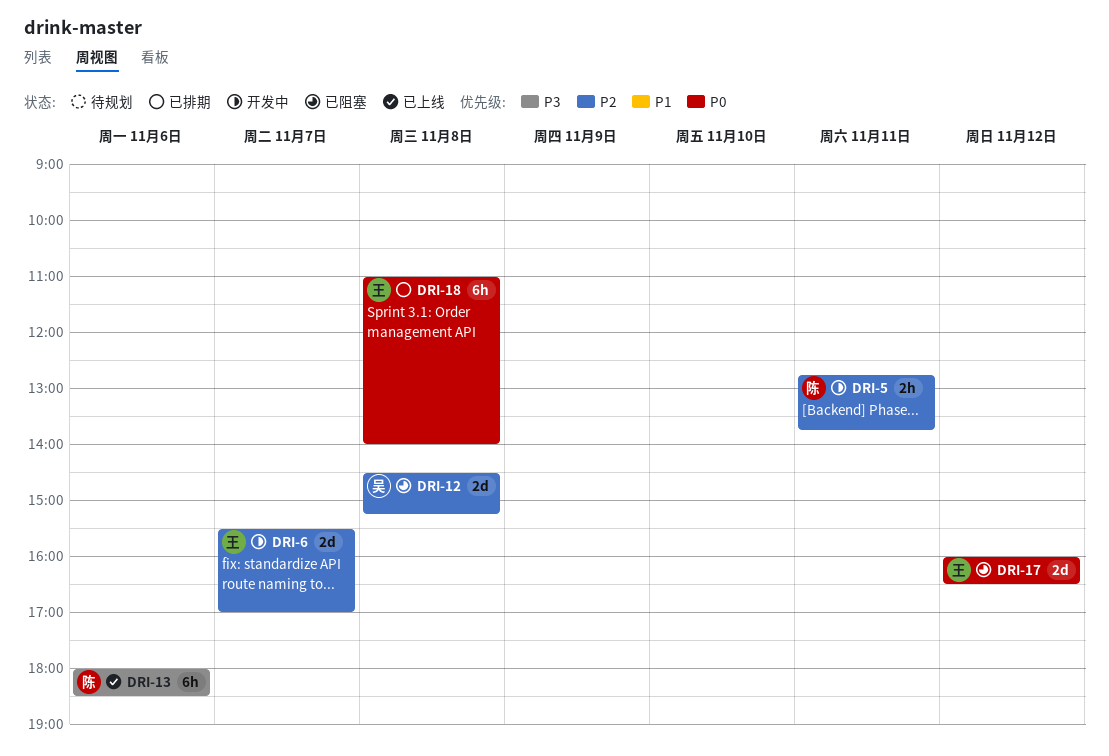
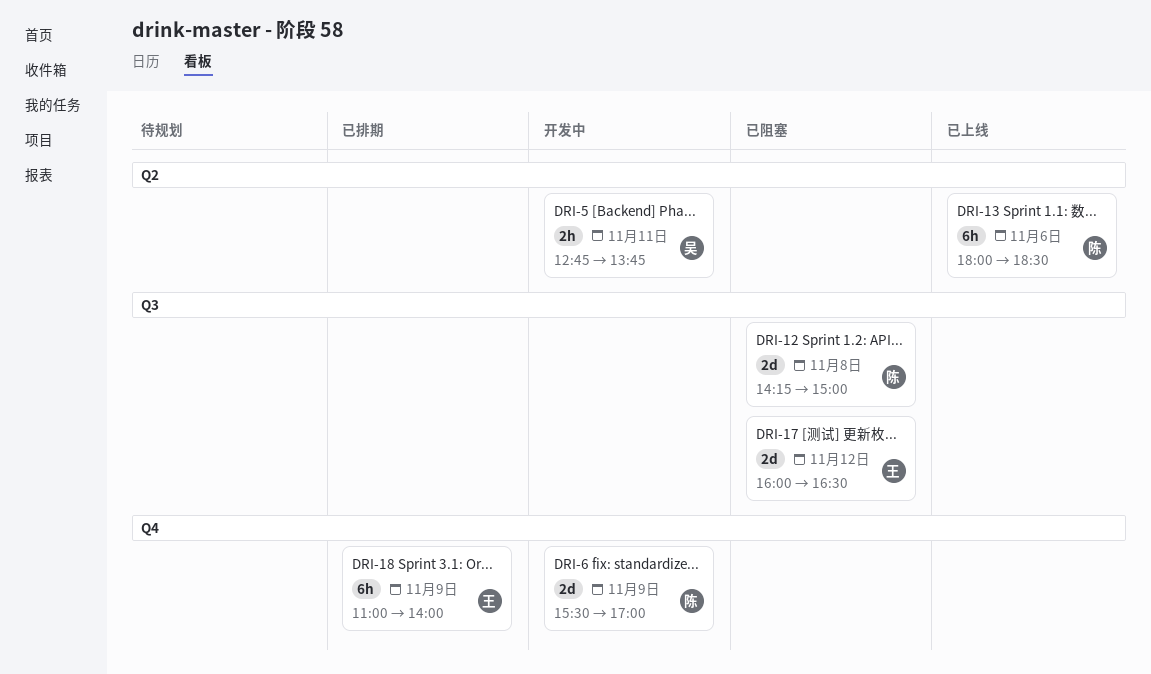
DRI-5, owner: 陈 -> 吴
DRI-6, owner: 王 -> 陈
DRI-6, day: Nov 7 -> Nov 9
DRI-12, owner: 吴 -> 陈
DRI-12, begins: 14:30 -> 14:15
DRI-12, ends: 15:15 -> 15:00
DRI-18, day: Nov 8 -> Nov 9

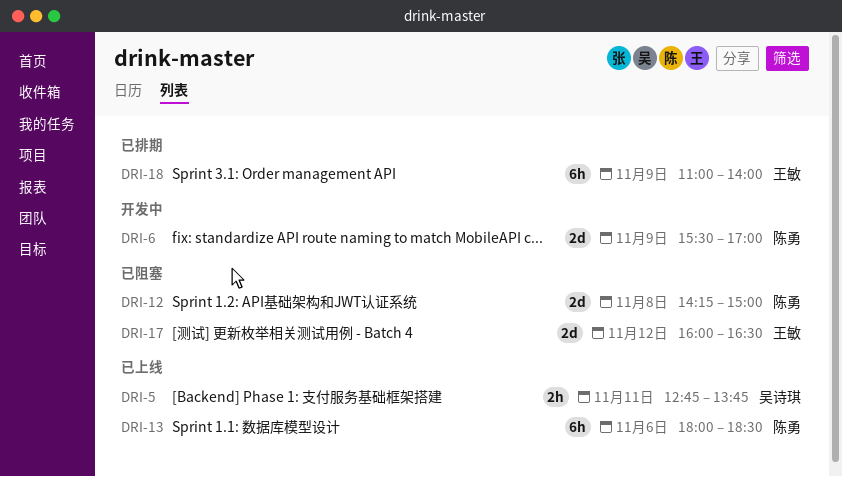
DRI-5, status: 开发中 -> 已上线

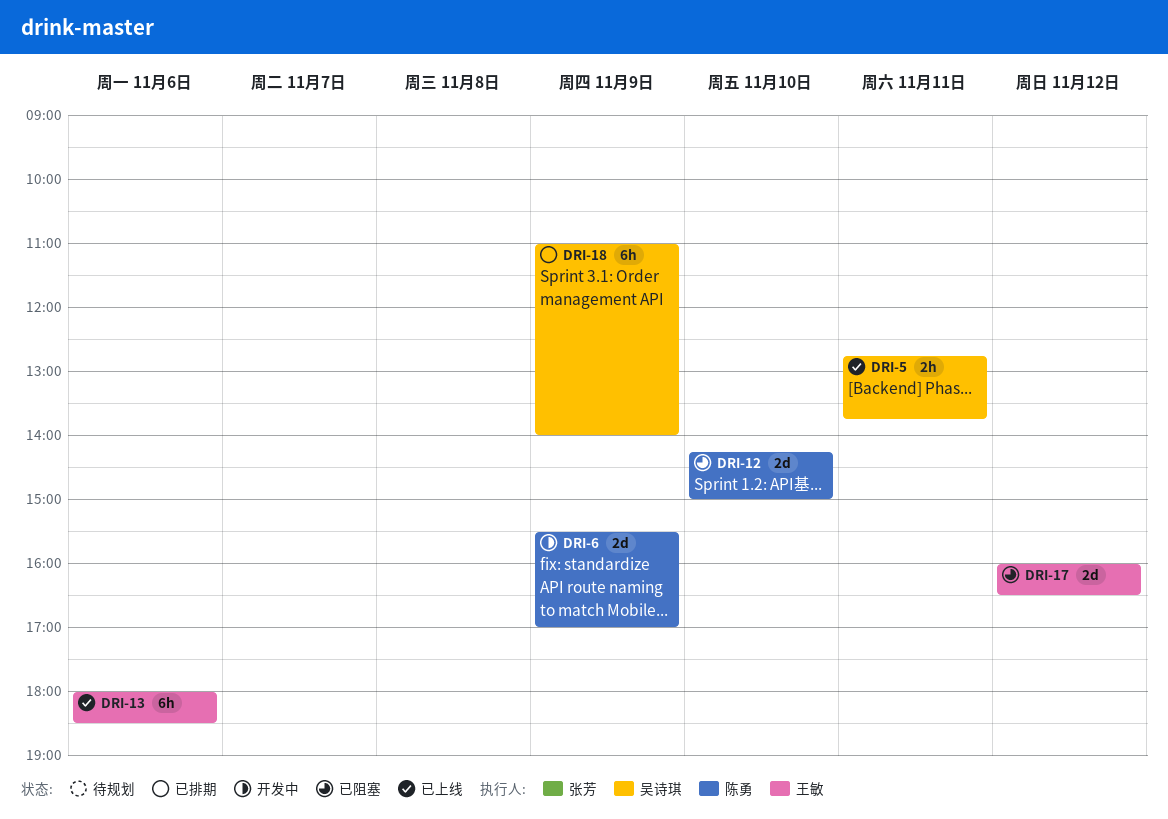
DRI-12, day: Nov 8 -> Nov 10
DRI-13, owner: 陈勇 -> 王敏
DRI-18, owner: 王敏 -> 吴诗琪

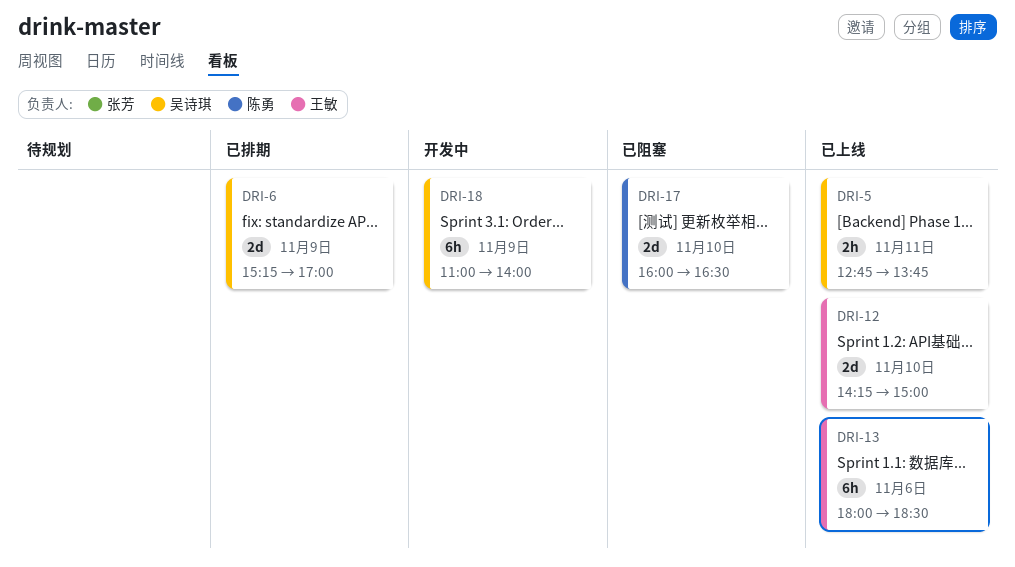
DRI-6, status: 开发中 -> 已排期
DRI-6, owner: 陈勇 -> 吴诗琪
DRI-6, begins: 15:30 -> 15:15
DRI-12, status: 已阻塞 -> 已上线
DRI-12, owner: 陈勇 -> 王敏
DRI-17, owner: 王敏 -> 陈勇
DRI-17, day: Nov 12 -> Nov 10
DRI-18, status: 已排期 -> 开发中

